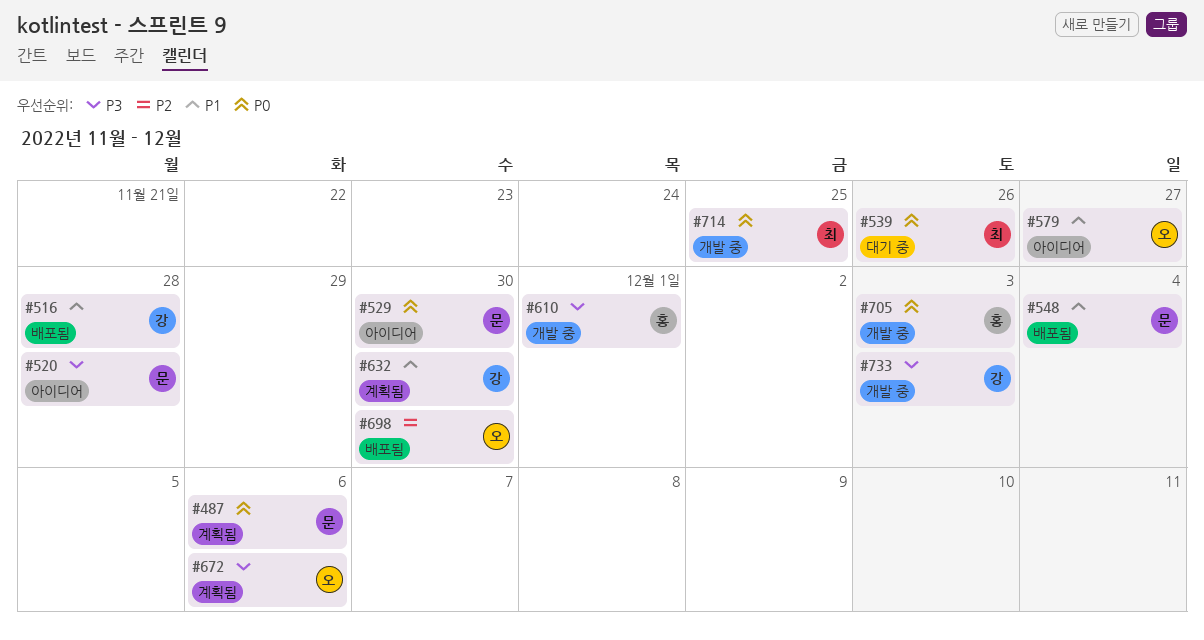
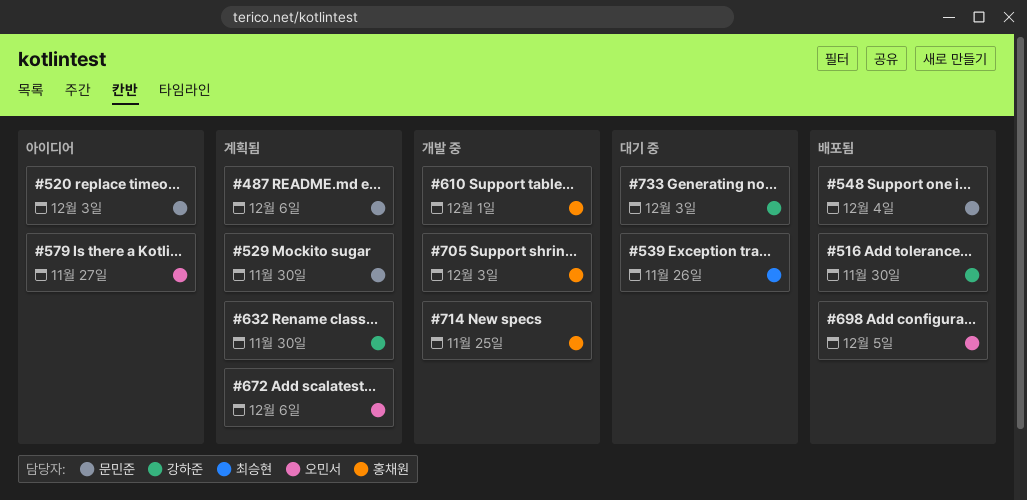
#516, due: Nov 28 -> Nov 30
#520, due: Nov 28 -> Dec 3
#529, status: 아이디어 -> 계획됨
#698, due: Nov 30 -> Dec 5
#714, owner: 최승현 -> 홍채원
#733, status: 개발 중 -> 대기 중

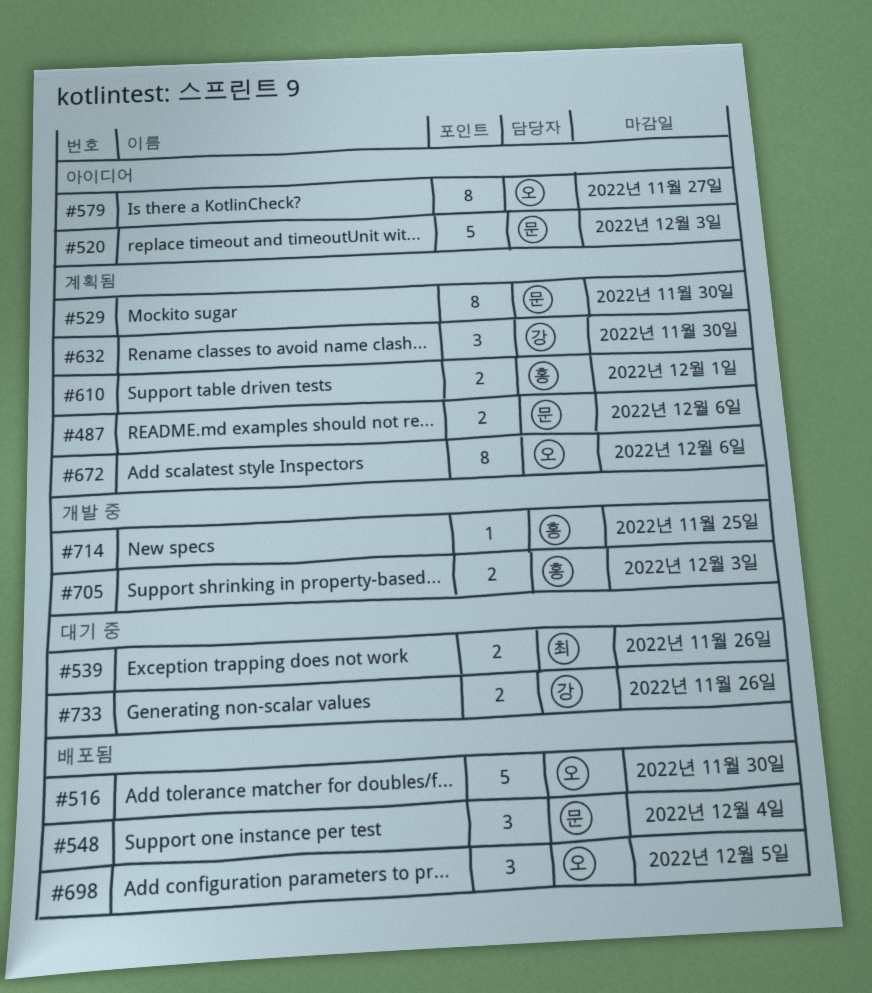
#516, owner: 강하준 -> 오민서
#610, status: 개발 중 -> 계획됨
#733, due: Dec 3 -> Nov 26

